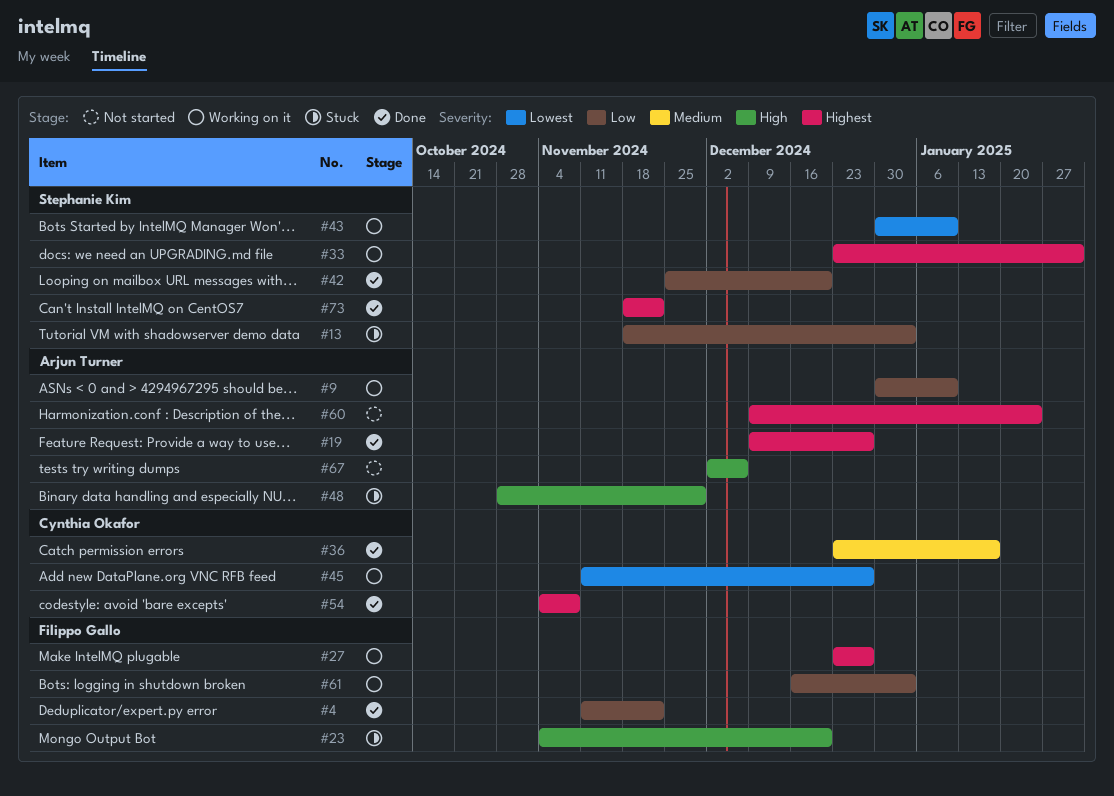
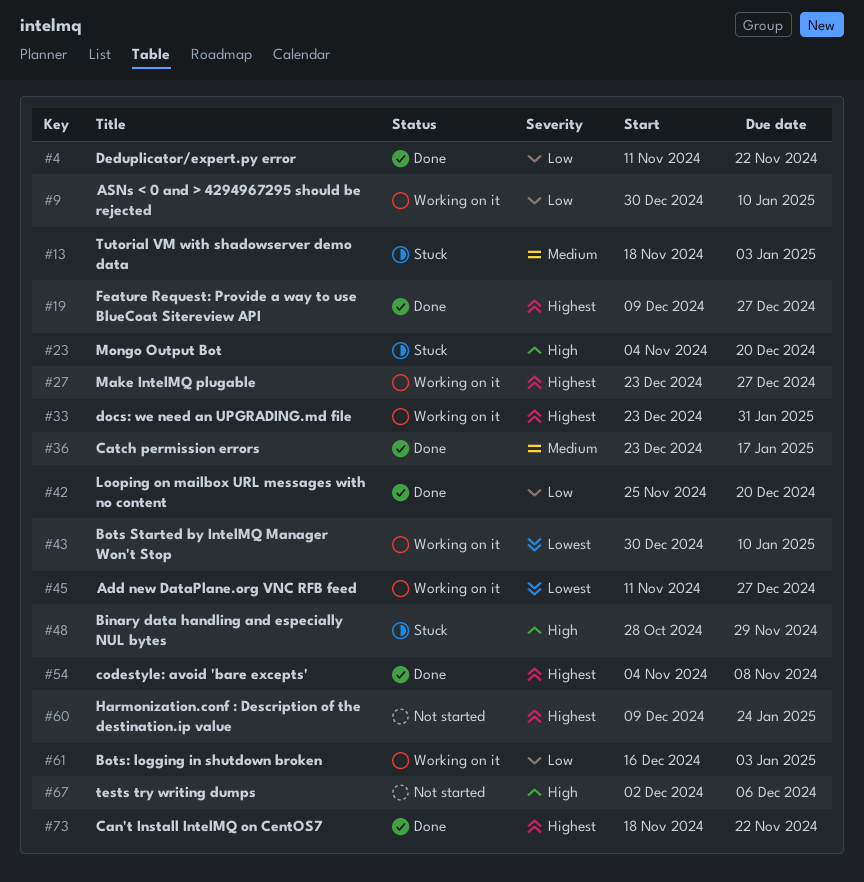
#13, priority: Low -> Medium

